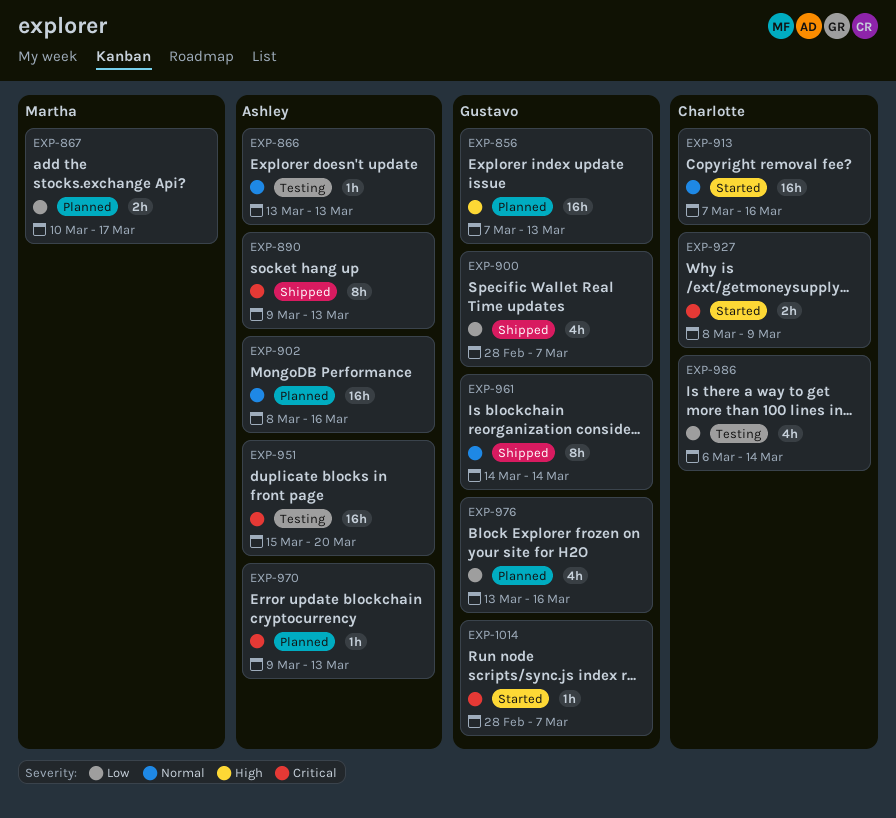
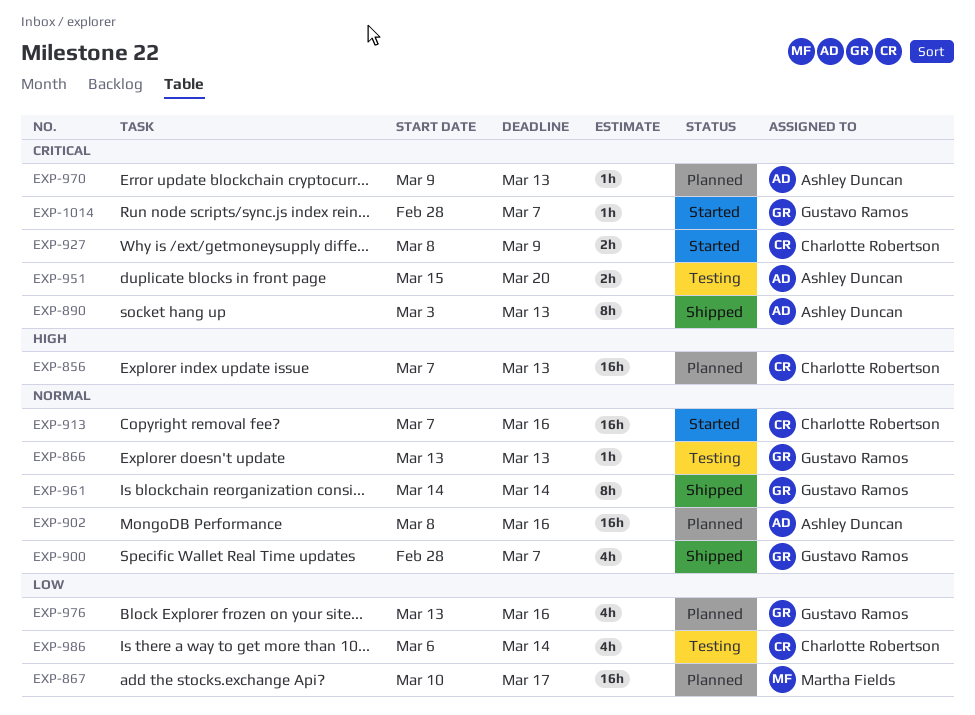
EXP-856, owner: Gustavo Ramos -> Charlotte Robertson
EXP-866, owner: Ashley Duncan -> Gustavo Ramos
EXP-867, estimate: 2h -> 16h
EXP-890, start: Mar 9 -> Mar 3
EXP-900, priority: Low -> Normal
EXP-951, estimate: 16h -> 2h

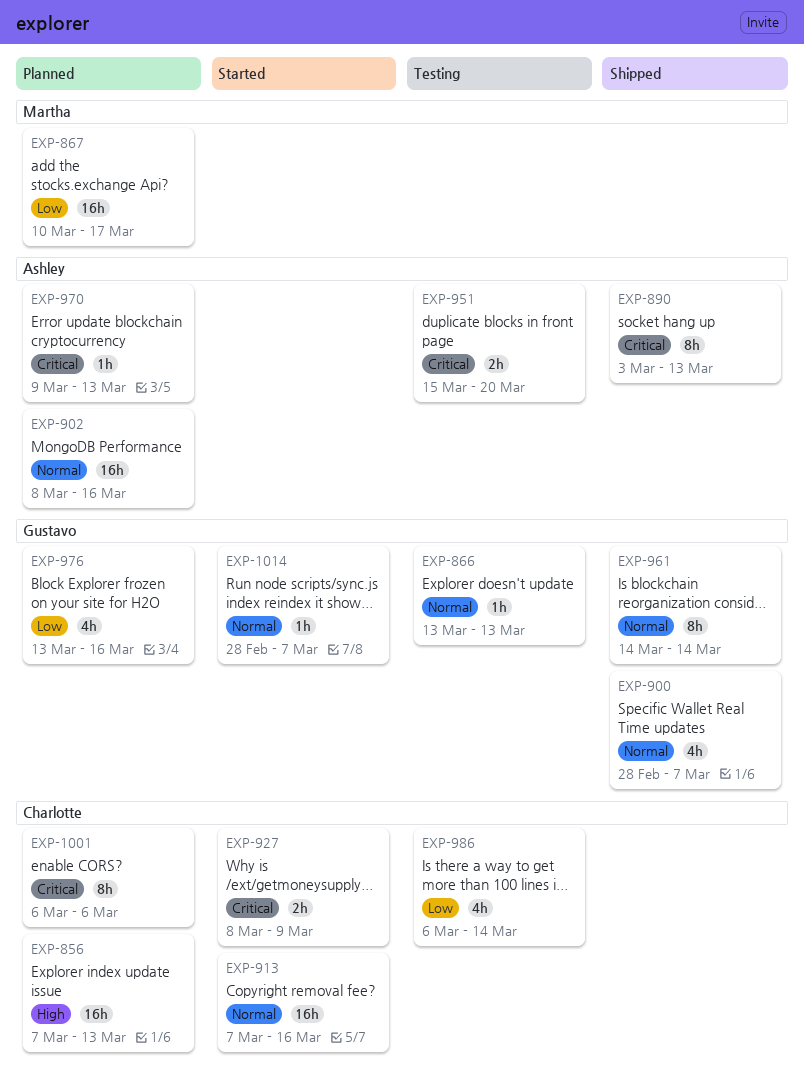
EXP-1001: none -> present
EXP-1014, priority: Critical -> Normal

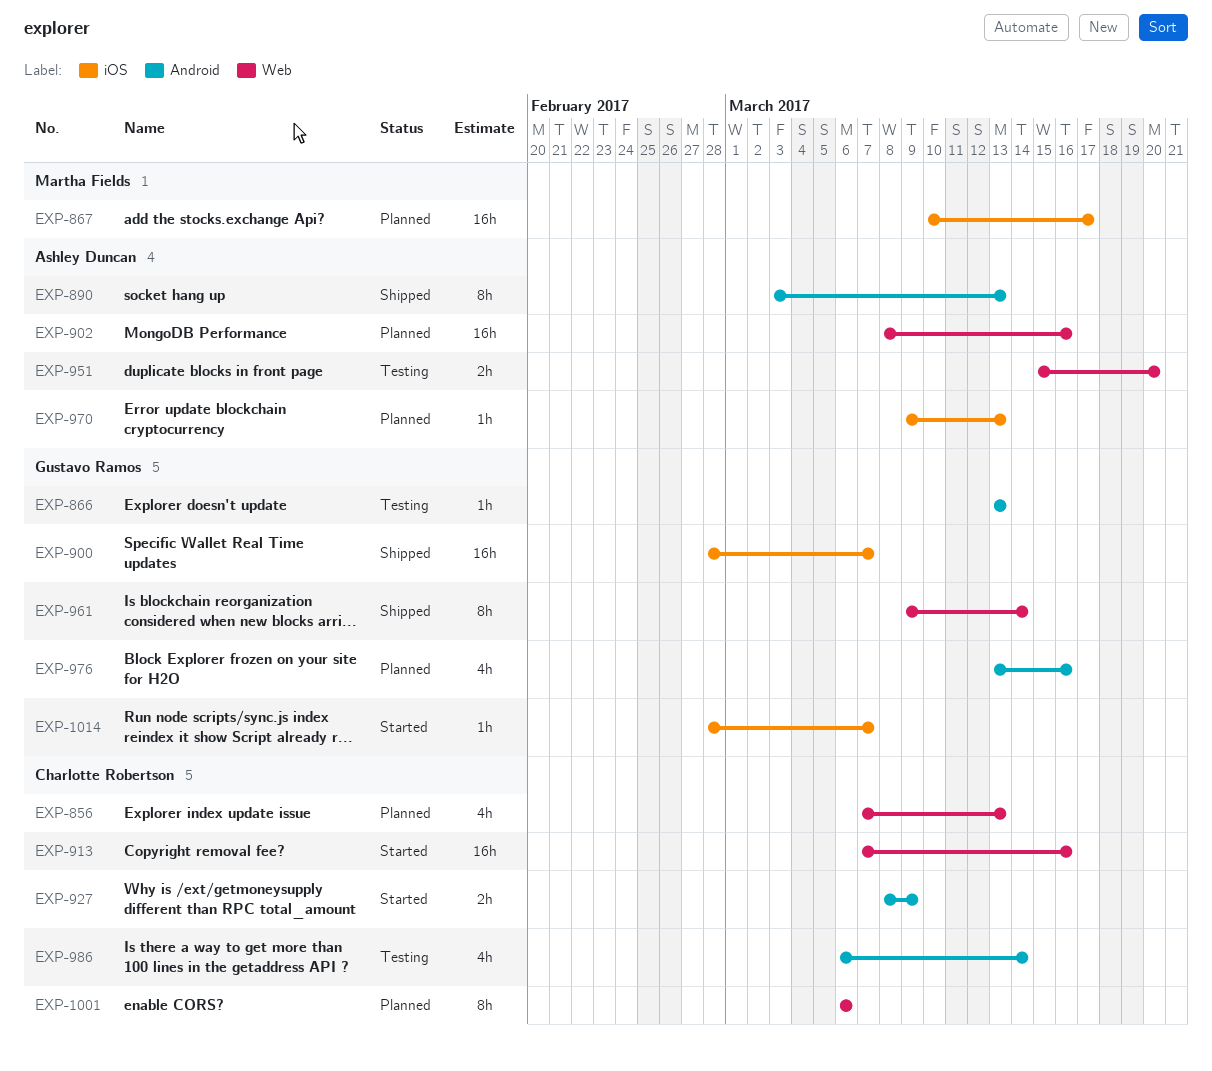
EXP-856, estimate: 16h -> 4h
EXP-900, estimate: 4h -> 16h
EXP-961, start: Mar 14 -> Mar 9

